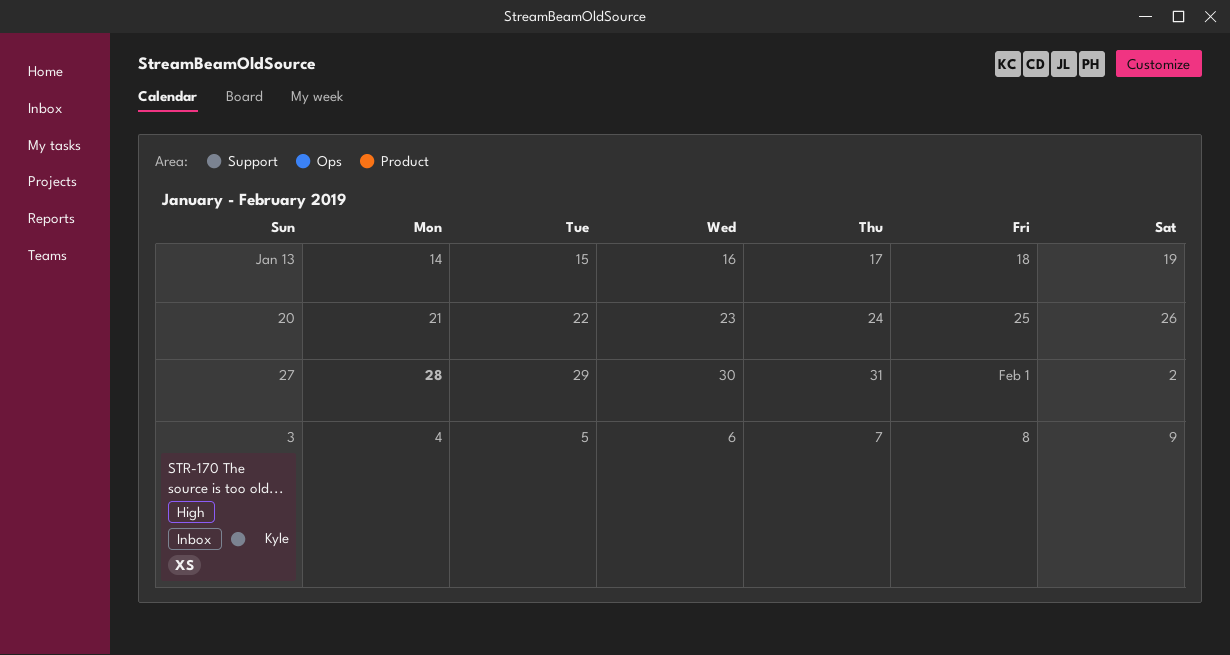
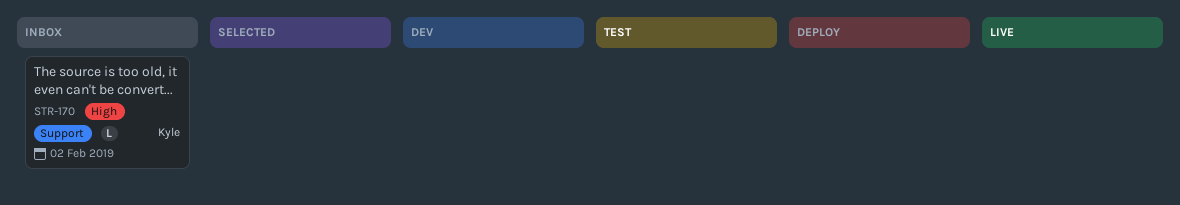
STR-170, estimate: XS -> L
STR-170, due: Feb 3 -> Feb 2

